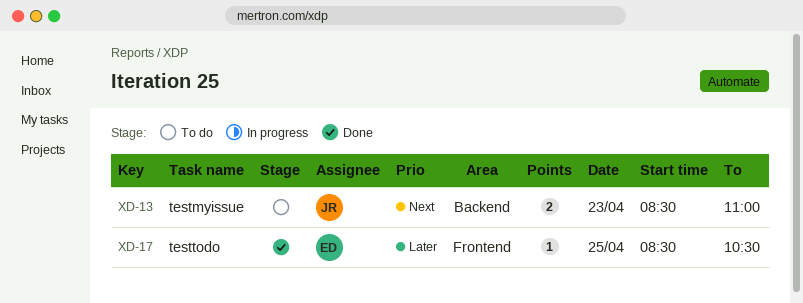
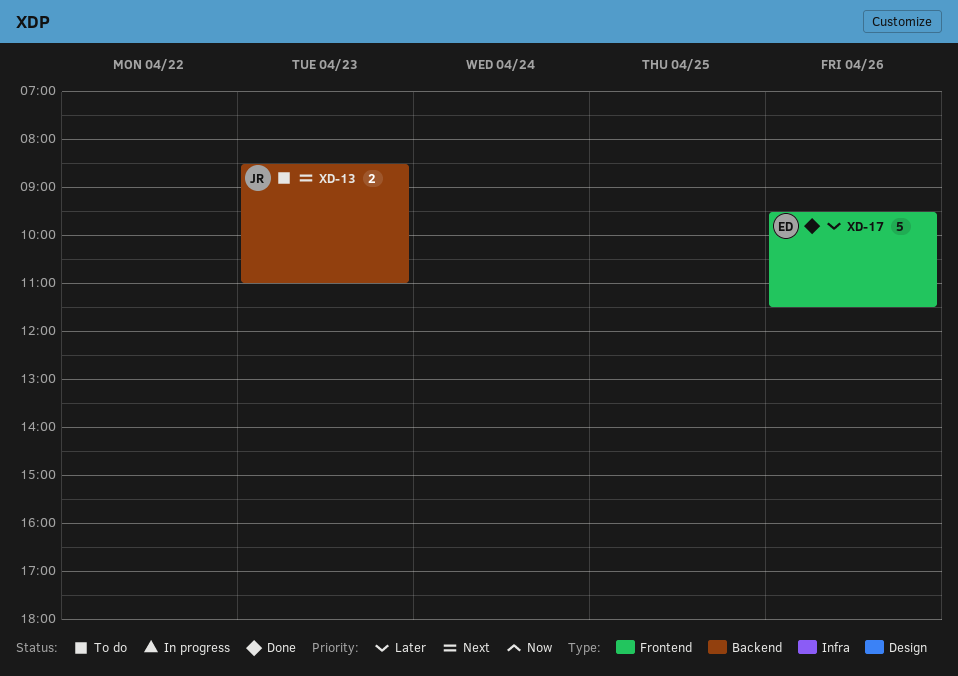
XD-17, estimate: 1 -> 5
XD-17, day: Apr 25 -> Apr 26
XD-17, begins: 08:30 -> 09:30
XD-17, ends: 10:30 -> 11:30

